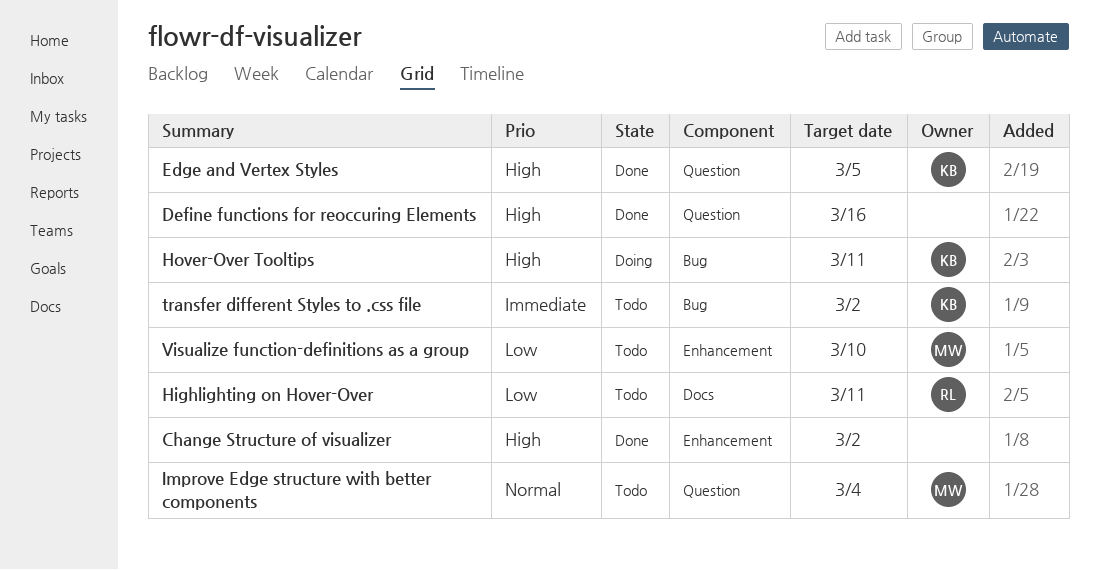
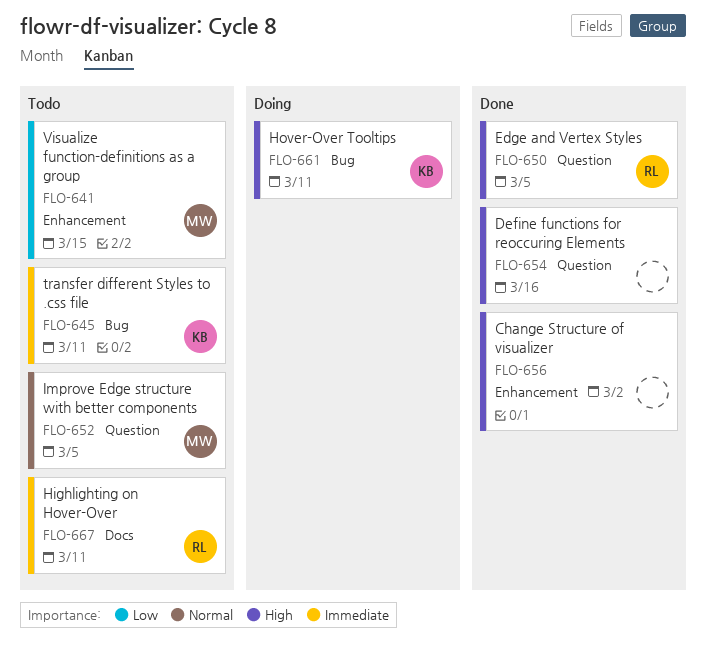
Edge and Vertex Styles, owner: KB -> RL
Highlighting on Hover-Over, priority: Low -> Immediate
Improve Edge structure with better components, due: Mar 4 -> Mar 5
transfer different Styles to .css file, due: Mar 2 -> Mar 11
Visualize function-definitions as a group, due: Mar 10 -> Mar 15

